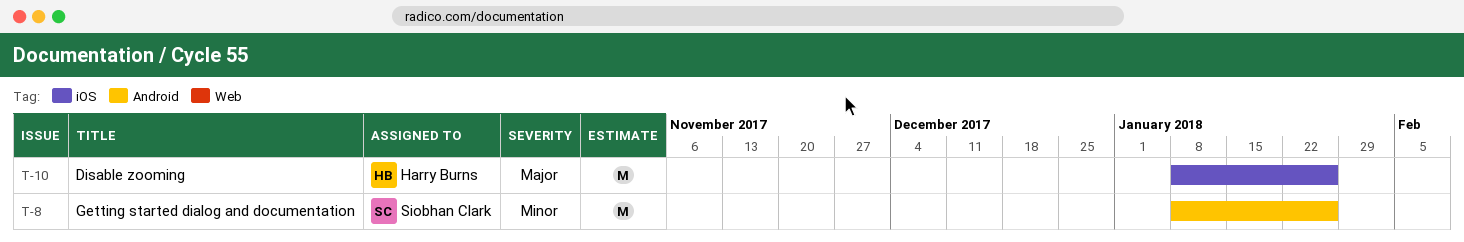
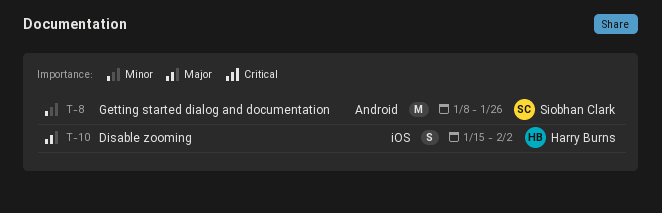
T-10, estimate: M -> S
T-10, start: Jan 8 -> Jan 15
T-10, due: Jan 26 -> Feb 2

